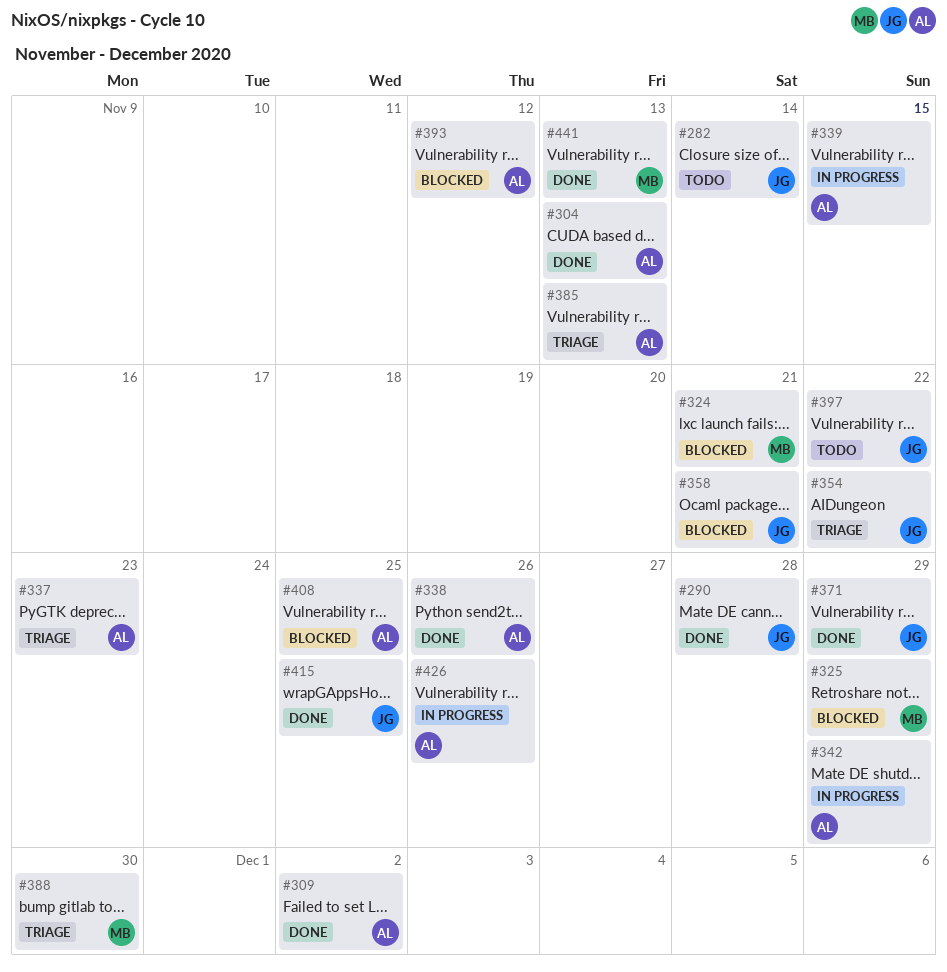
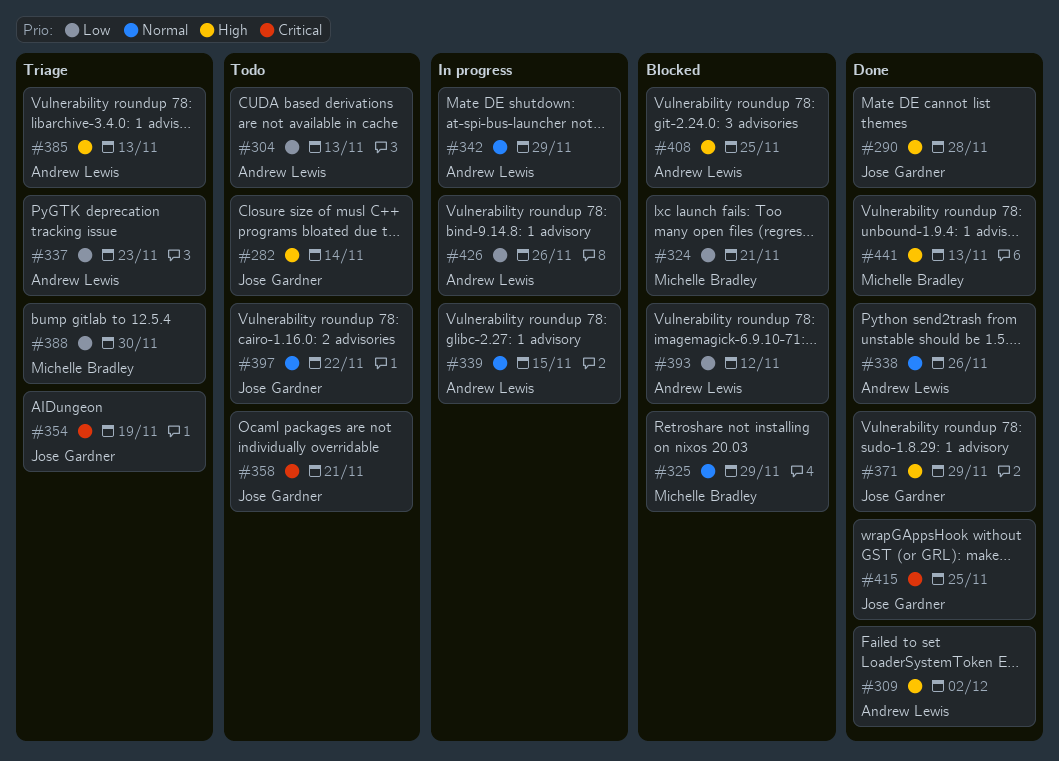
#304, status: Done -> Todo
#354, due: Nov 22 -> Nov 19
#358, status: Blocked -> Todo

